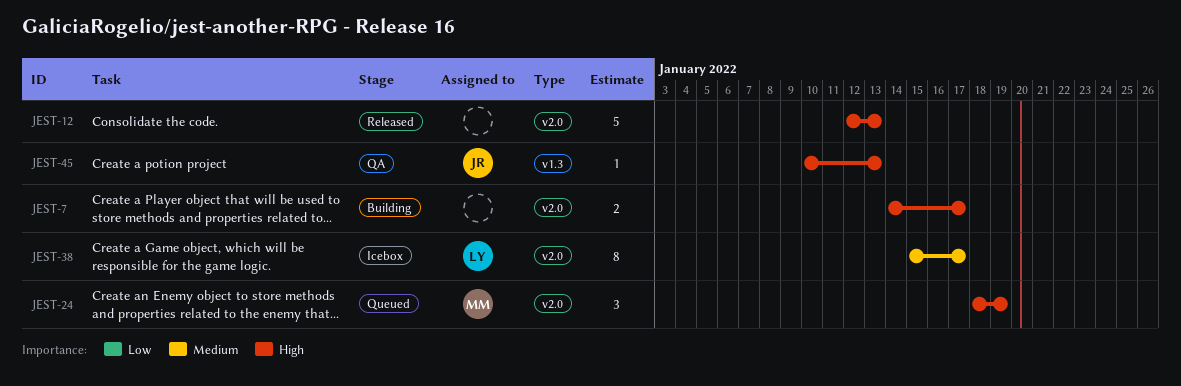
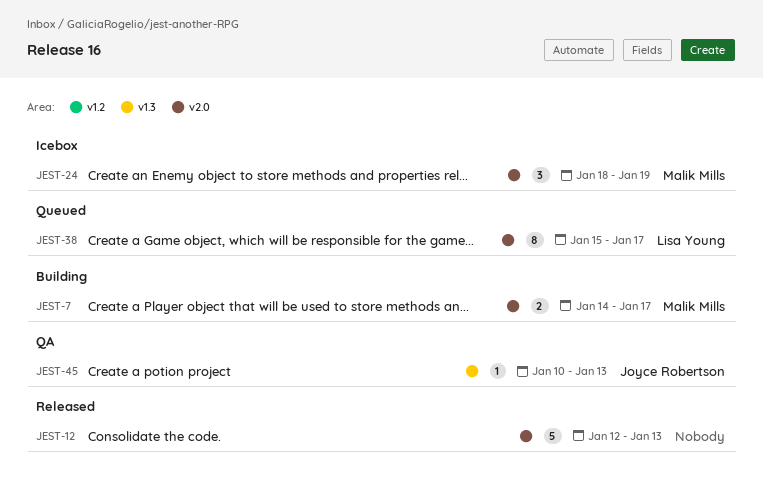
JEST-7, owner: none -> Malik Mills
JEST-24, status: Queued -> Icebox
JEST-38, status: Icebox -> Queued

